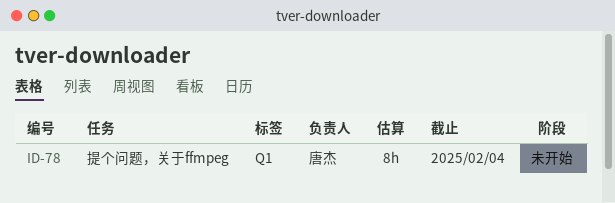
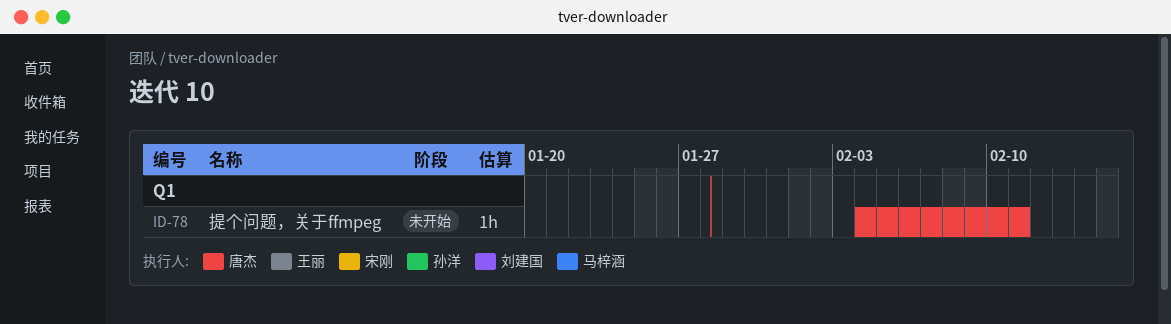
ID-78, estimate: 8h -> 1h
ID-78, due: Feb 4 -> Feb 11

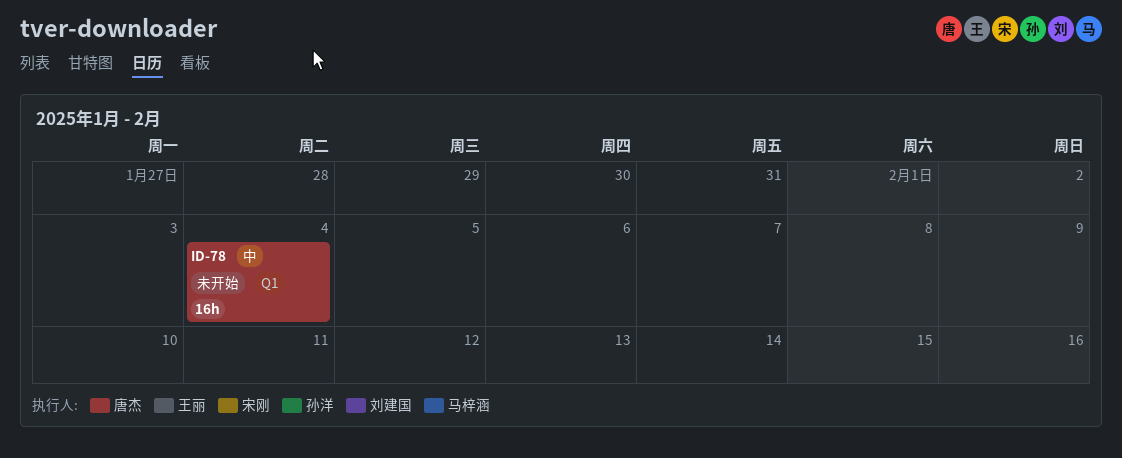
ID-78, estimate: 1h -> 16h
ID-78, due: Feb 11 -> Feb 4

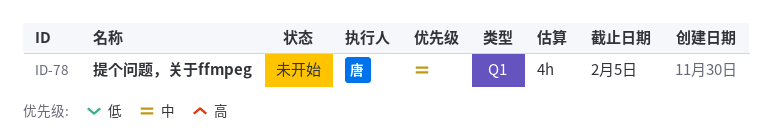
ID-78, estimate: 16h -> 4h
ID-78, due: Feb 4 -> Feb 5

